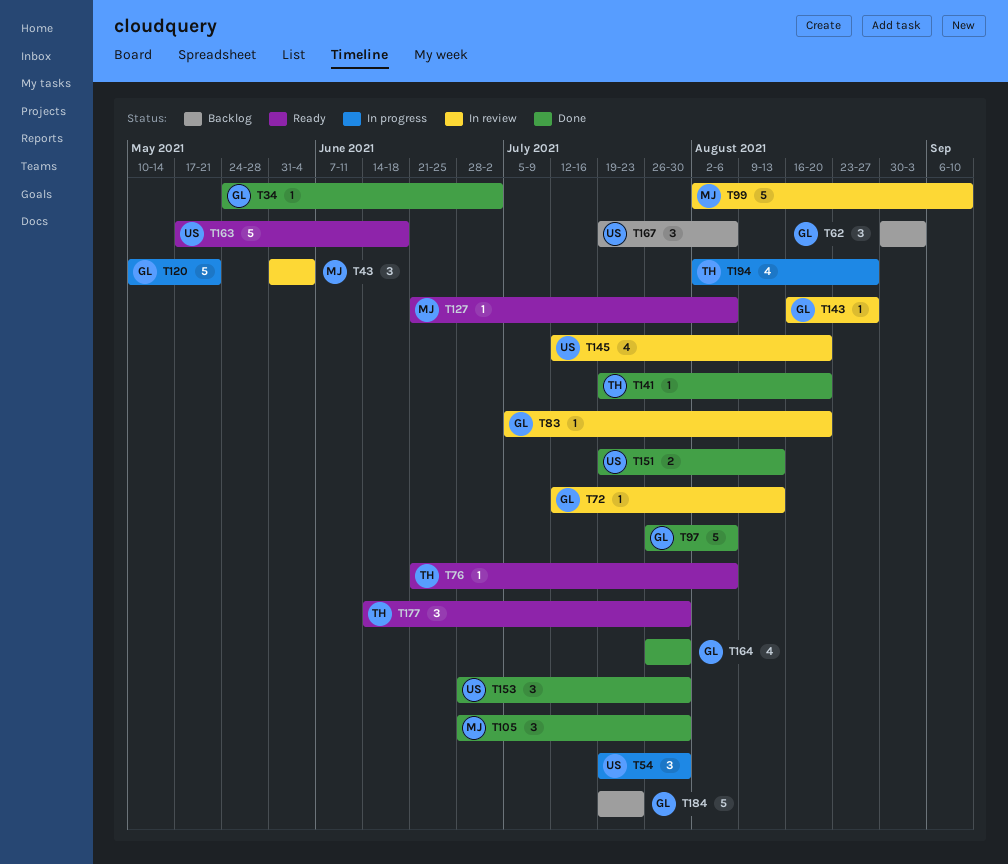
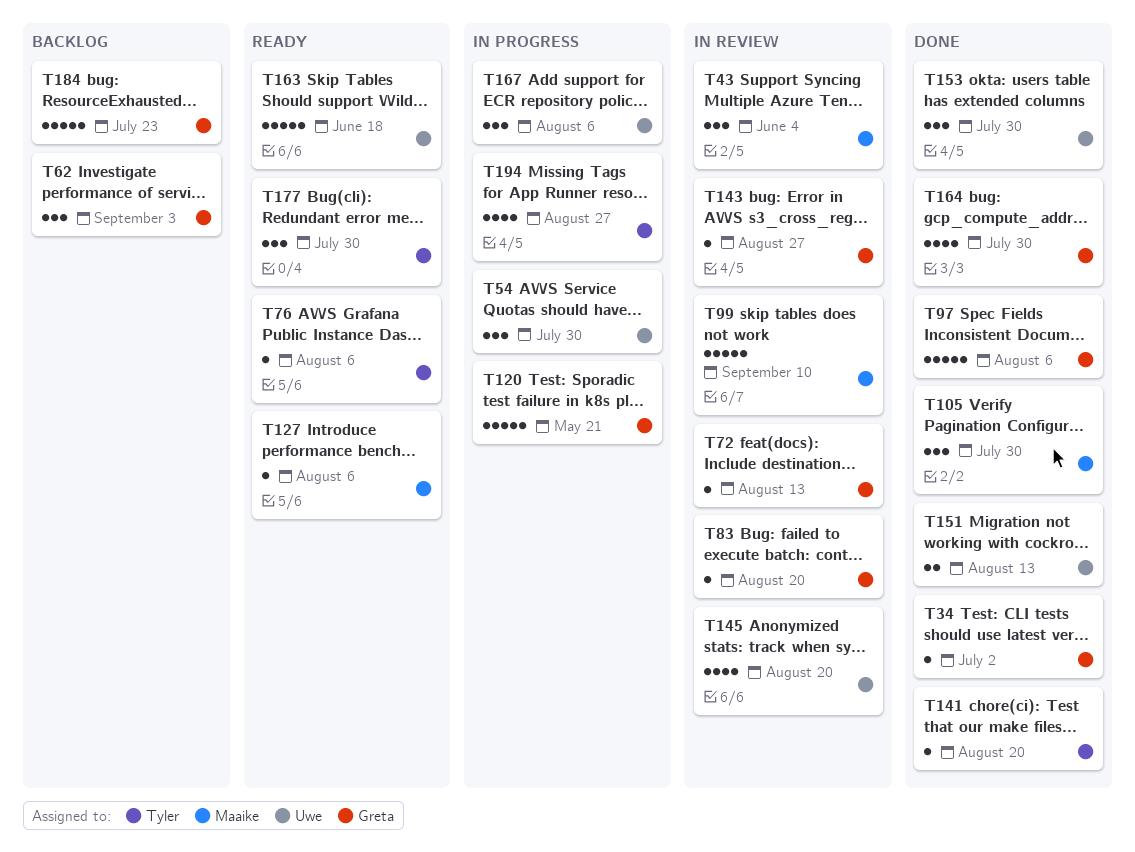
T167, status: Backlog -> In progress

